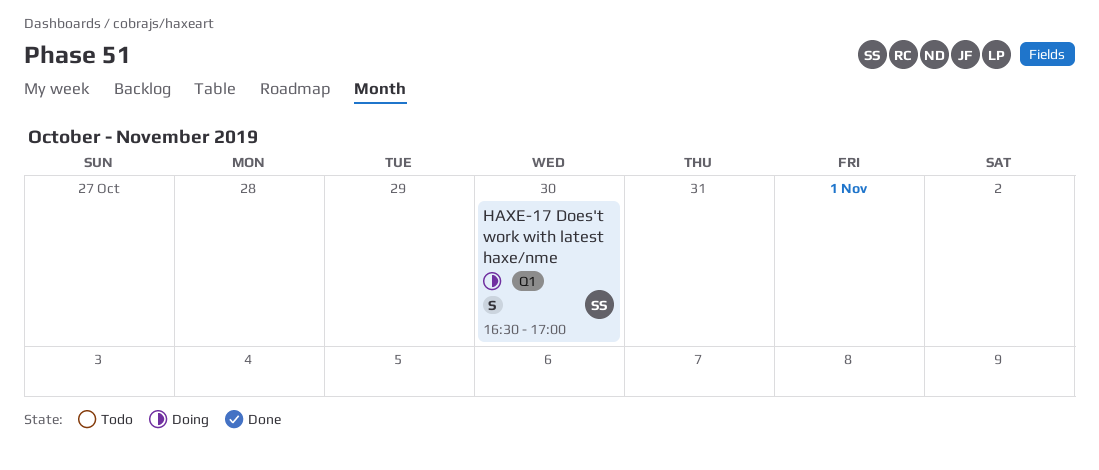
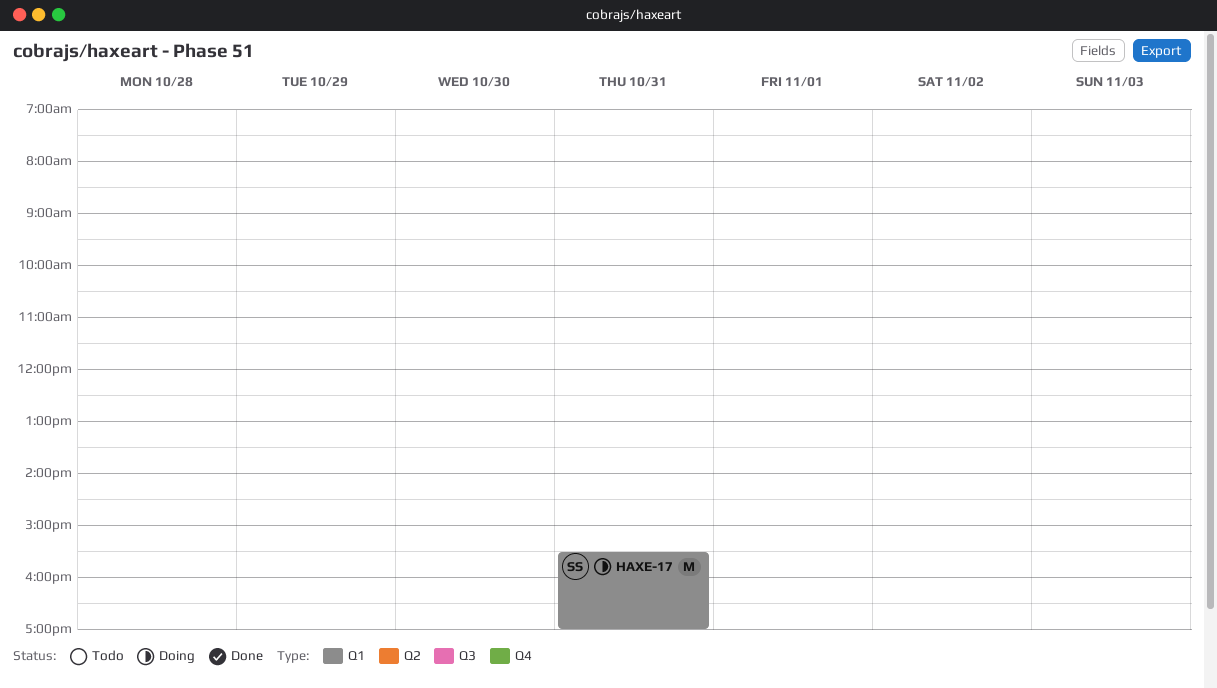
HAXE-17, estimate: S -> M
HAXE-17, day: Oct 30 -> Oct 31
HAXE-17, begins: 16:30 -> 15:30

